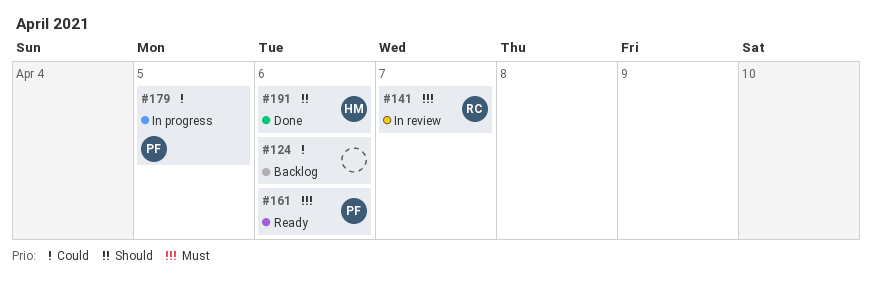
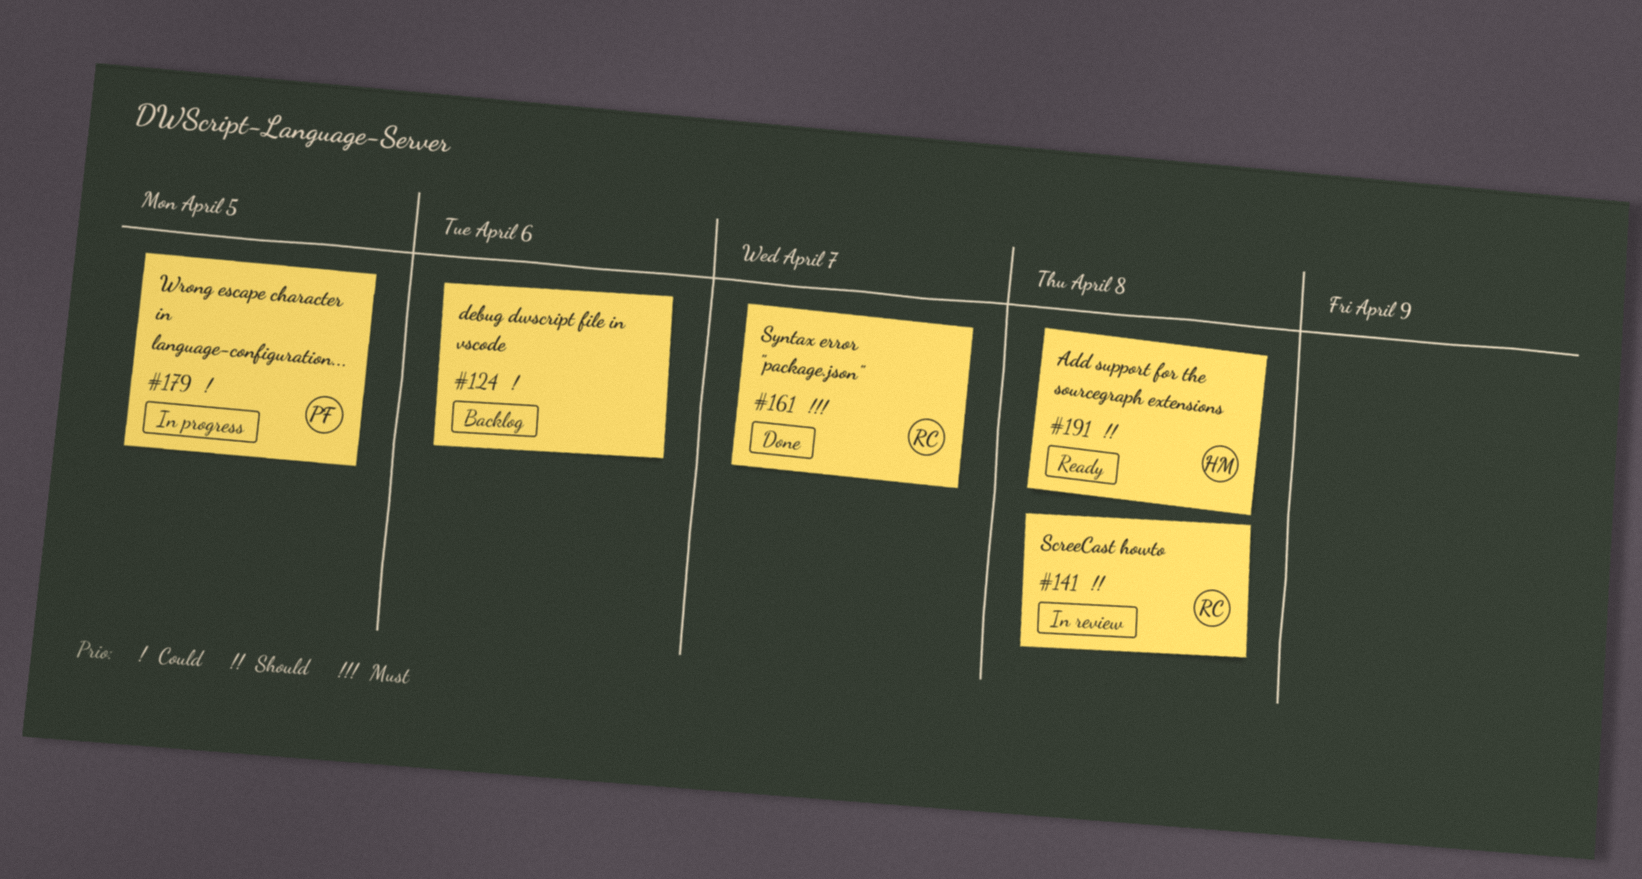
#141, priority: Must -> Should
#141, due: Apr 7 -> Apr 8
#161, status: Ready -> Done
#161, owner: PF -> RC
#161, due: Apr 6 -> Apr 7
#191, status: Done -> Ready
#191, due: Apr 6 -> Apr 8

